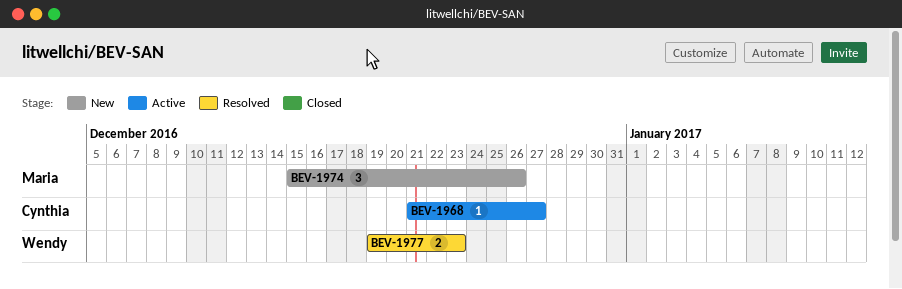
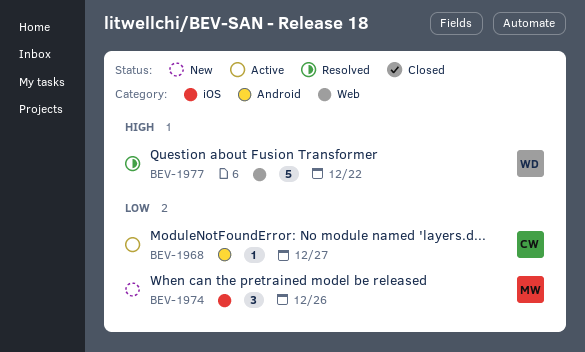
BEV-1977, estimate: 2 -> 5
BEV-1977, due: Dec 23 -> Dec 22

